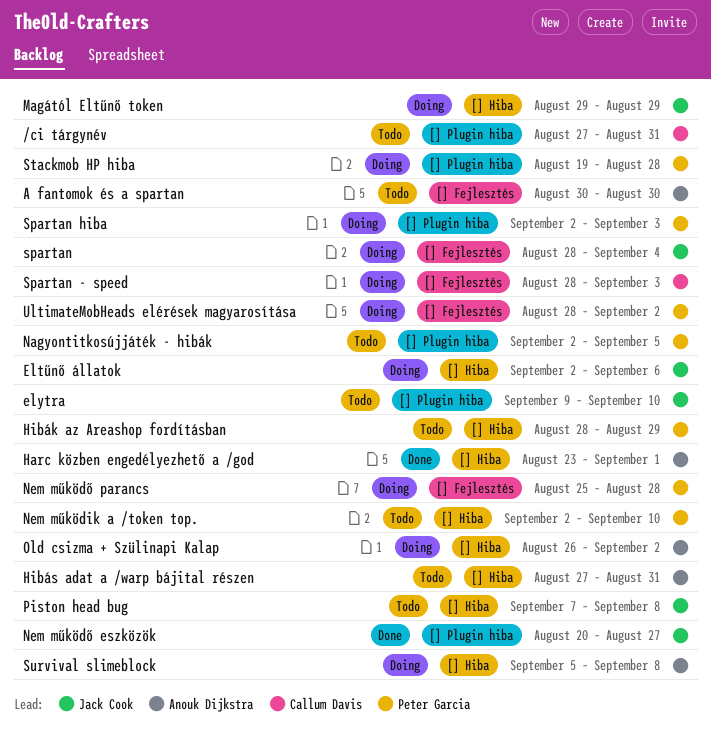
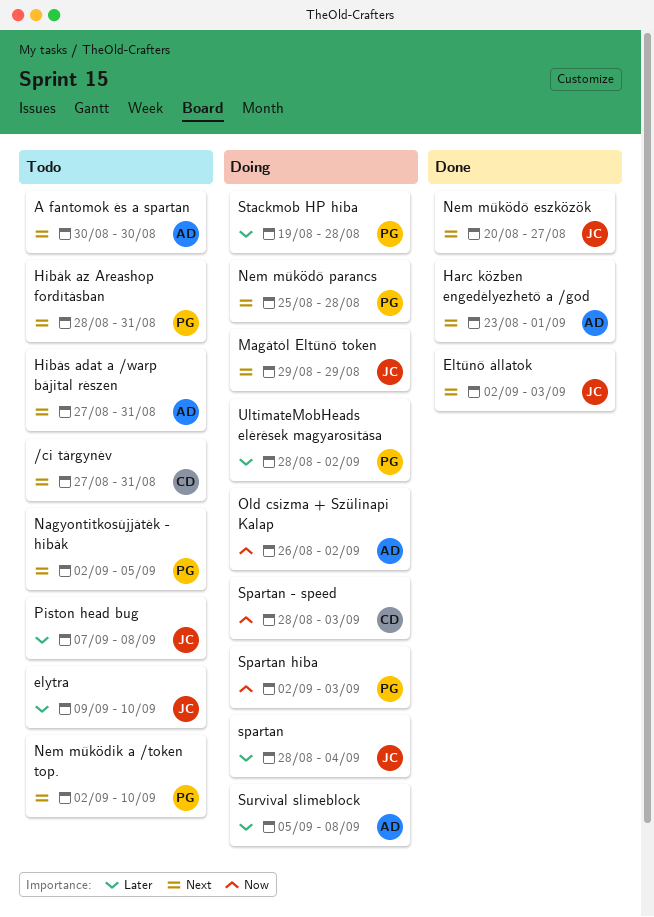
Eltűnő állatok, status: Doing -> Done
Eltűnő állatok, due: Sep 6 -> Sep 3
Hibák az Areashop fordításban, due: Aug 29 -> Aug 31

